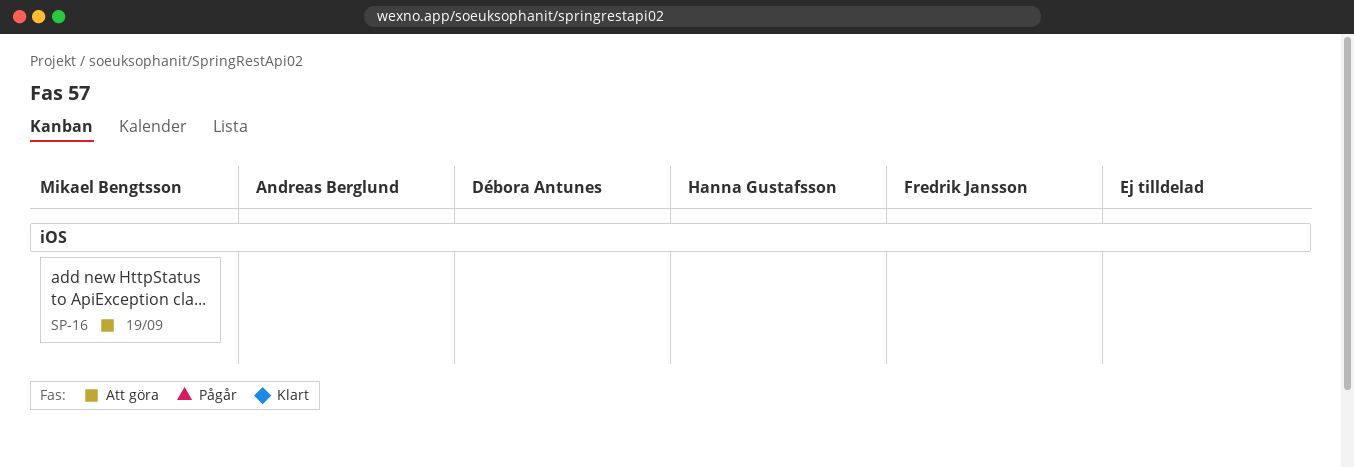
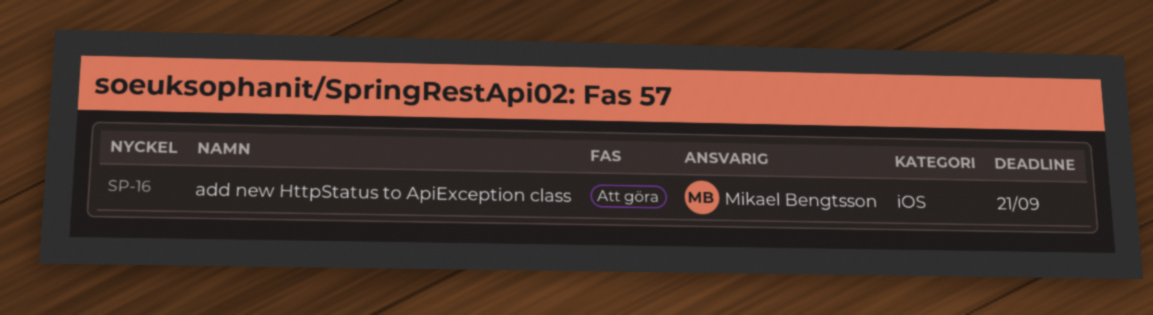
SP-16, due: Sep 19 -> Sep 21

